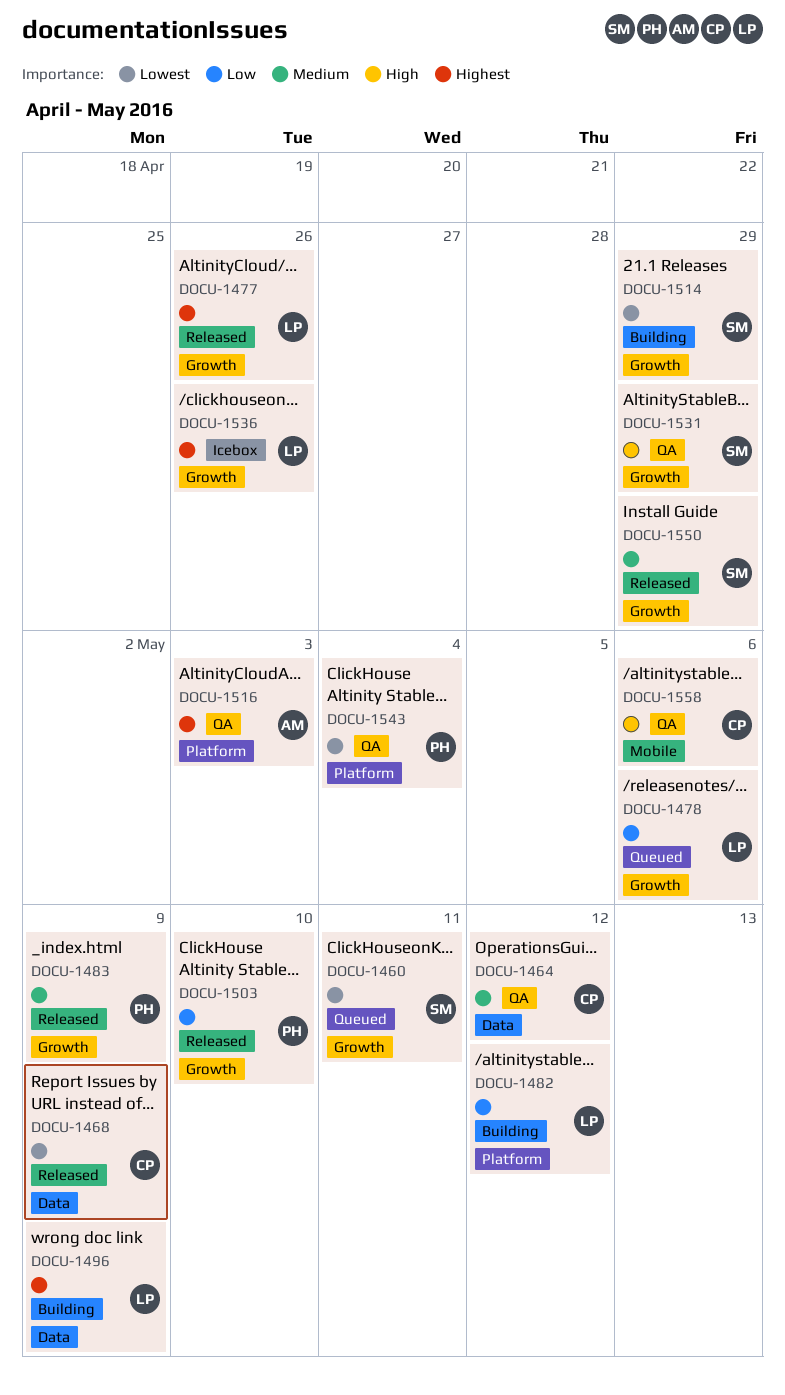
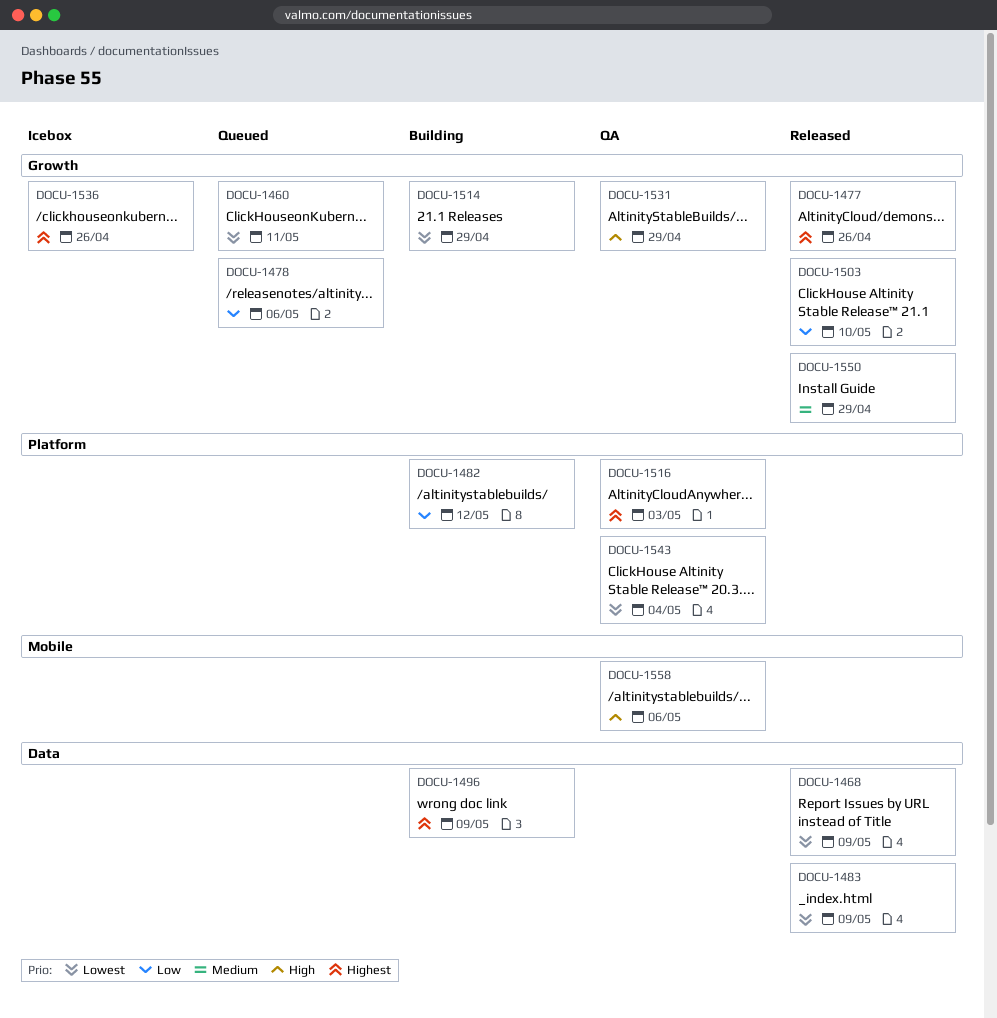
DOCU-1464: present -> none
DOCU-1483, priority: Medium -> Lowest
DOCU-1483, label: Growth -> Data

